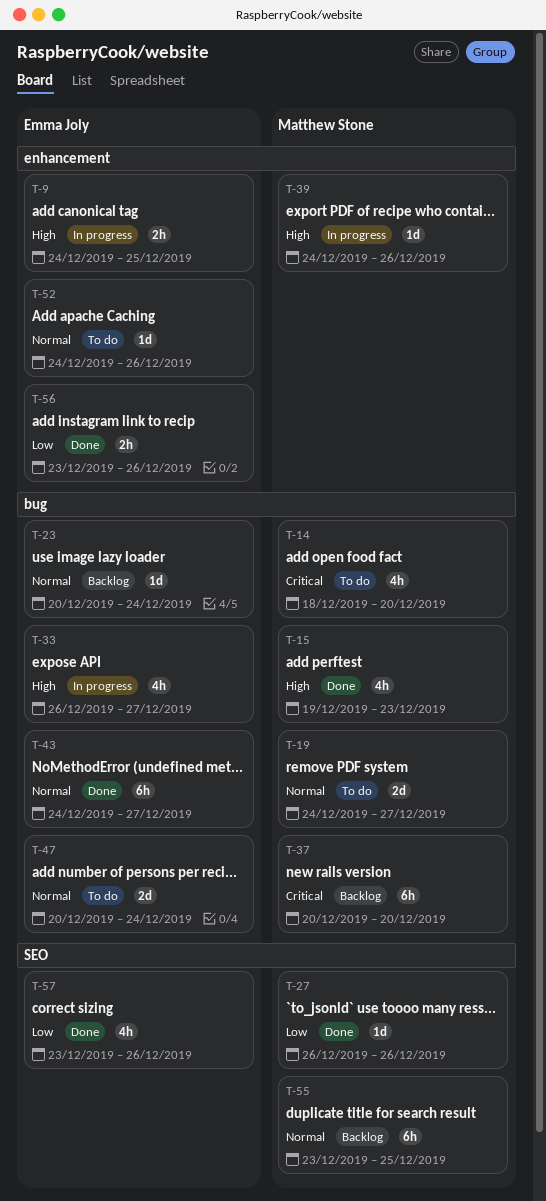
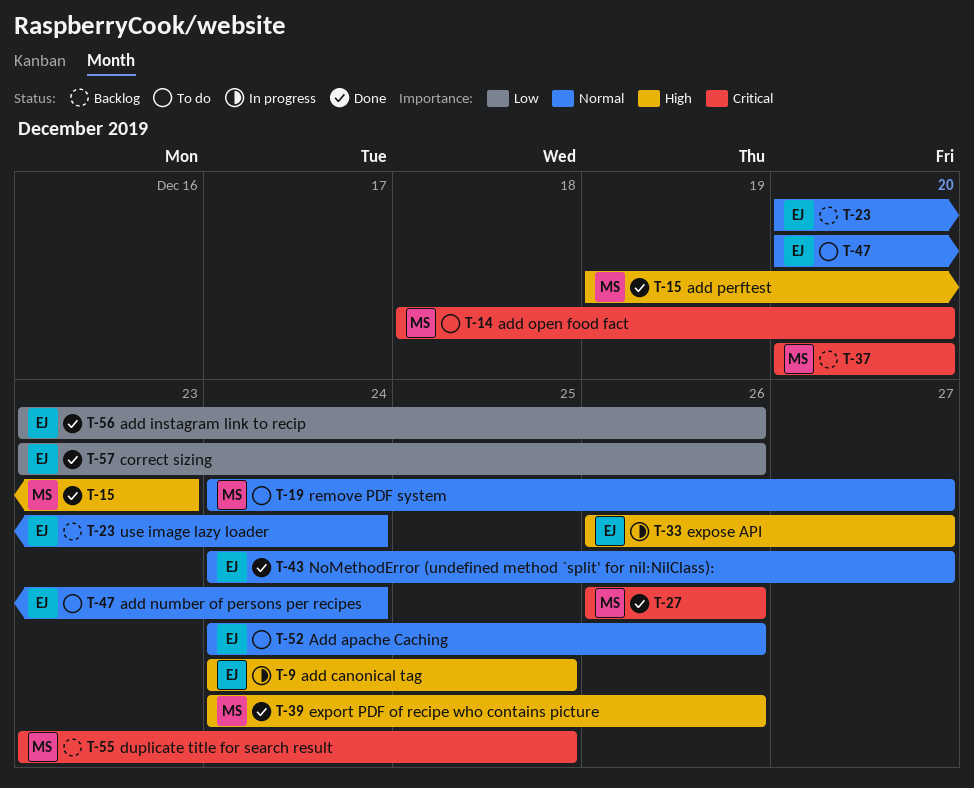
T-27, priority: Low -> Critical
T-39, status: In progress -> Done
T-55, priority: Normal -> Critical

